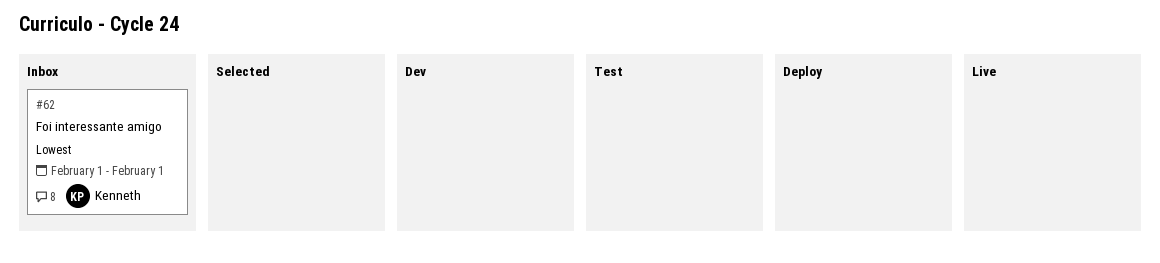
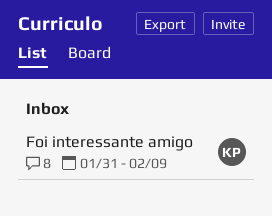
Foi interessante amigo, start: Feb 1 -> Jan 31
Foi interessante amigo, due: Feb 1 -> Feb 9

